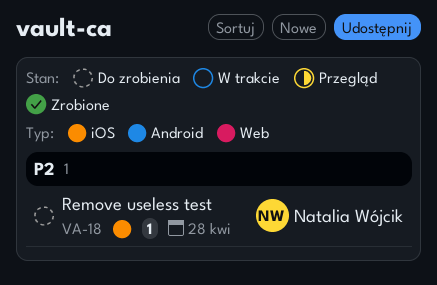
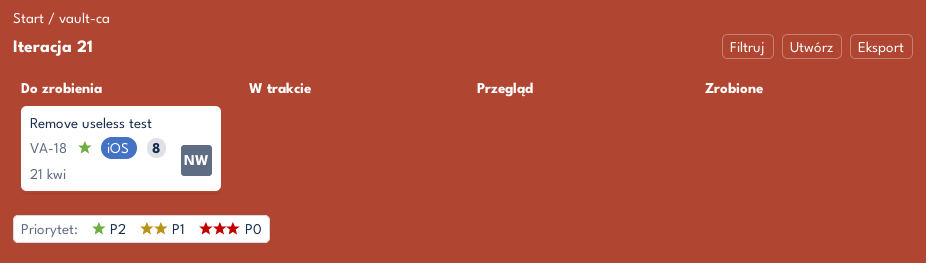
VA-18, estimate: 1 -> 8
VA-18, due: Apr 28 -> Apr 21

